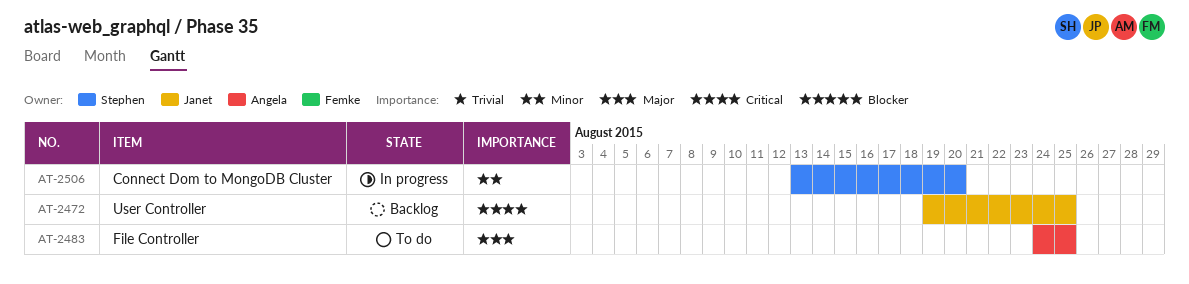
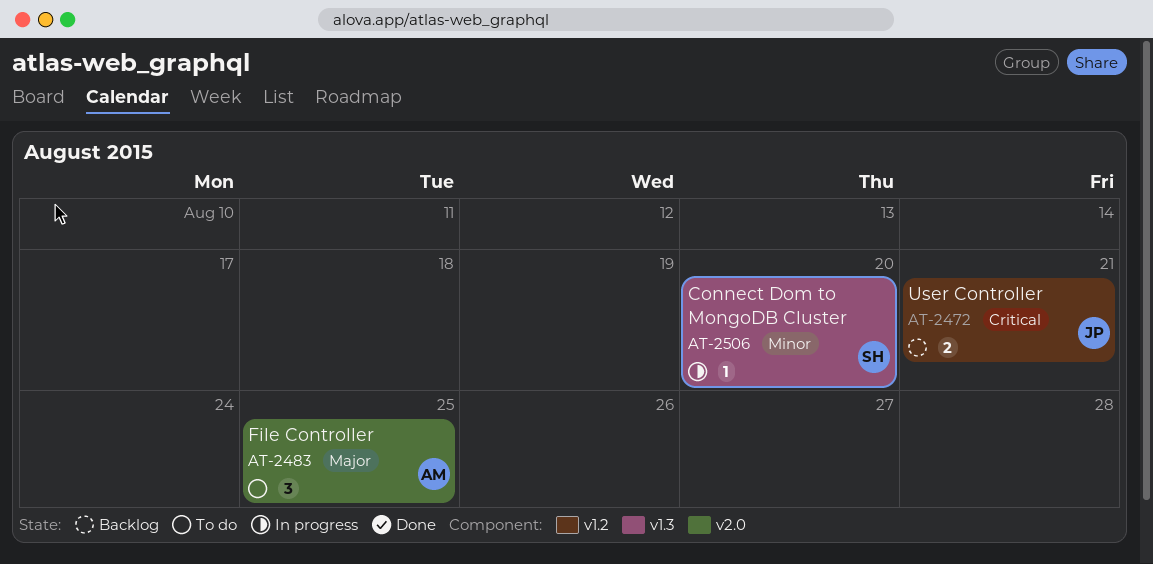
AT-2472, due: Aug 25 -> Aug 21

